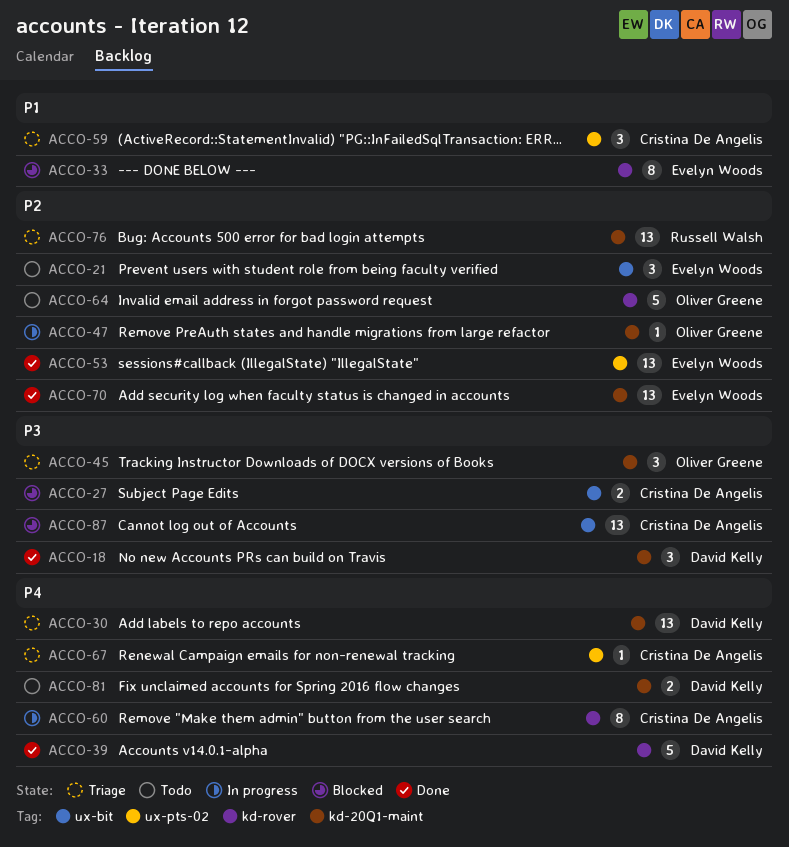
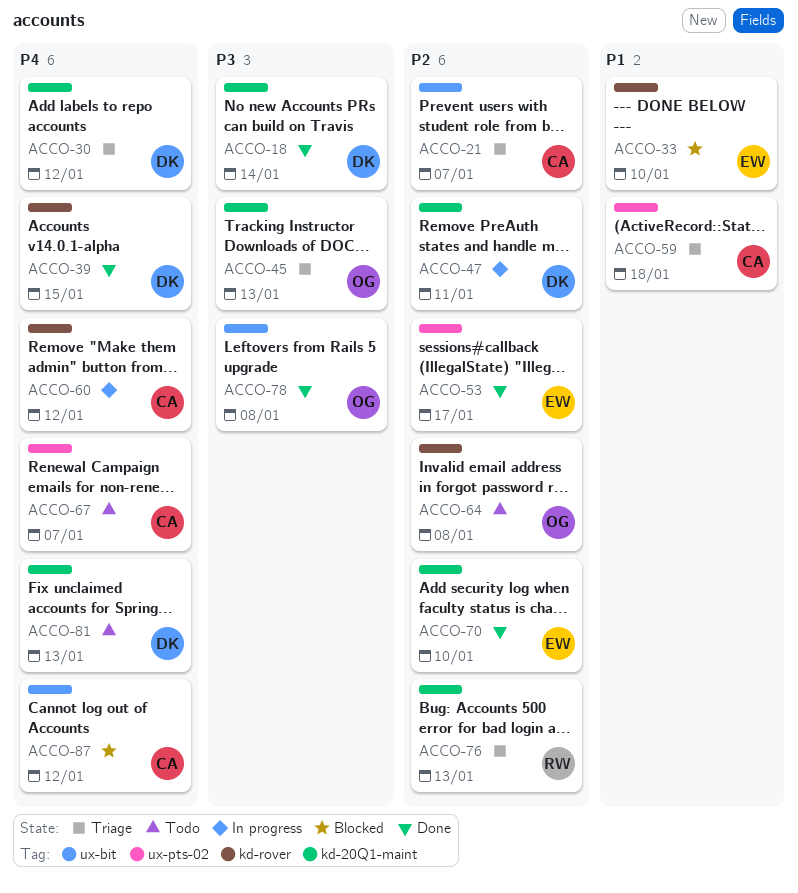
ACCO-21, status: Todo -> Triage
ACCO-21, owner: Evelyn Woods -> Cristina De Angelis
ACCO-27: present -> none
ACCO-47, owner: Oliver Greene -> David Kelly
ACCO-67, status: Triage -> Todo
ACCO-78: none -> present
ACCO-87, priority: P3 -> P4

